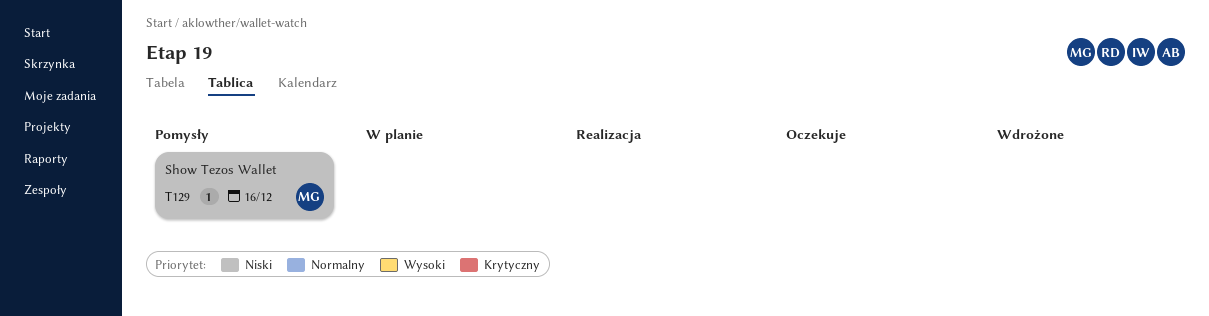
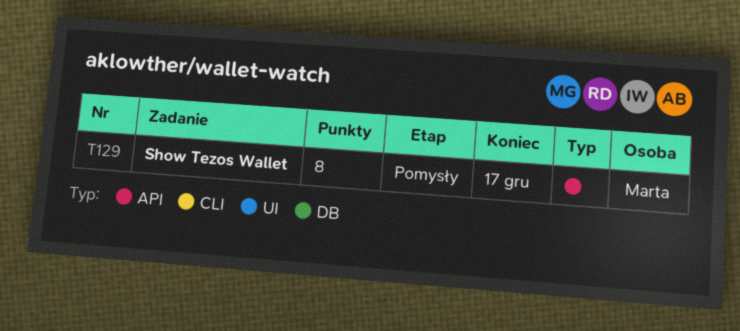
T129, estimate: 1 -> 8
T129, due: Dec 16 -> Dec 17

